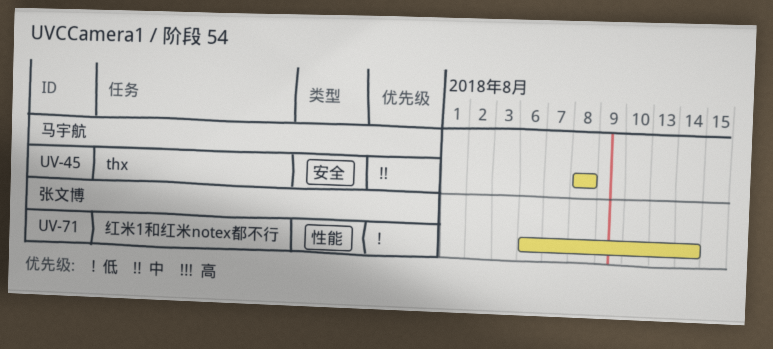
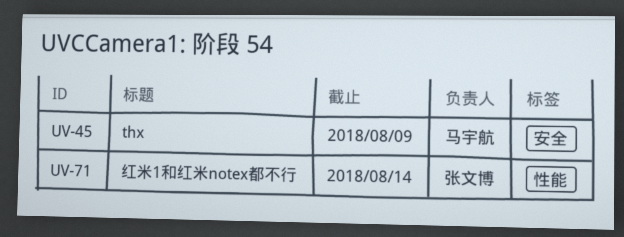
UV-45, due: Aug 8 -> Aug 9

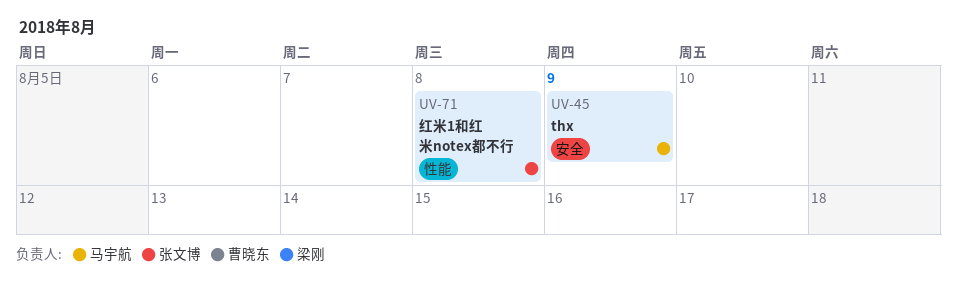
UV-71, due: Aug 14 -> Aug 8

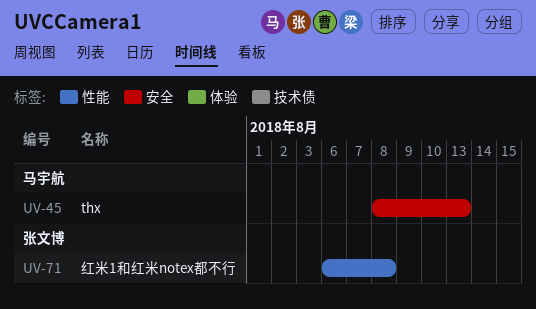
UV-45, due: Aug 9 -> Aug 13

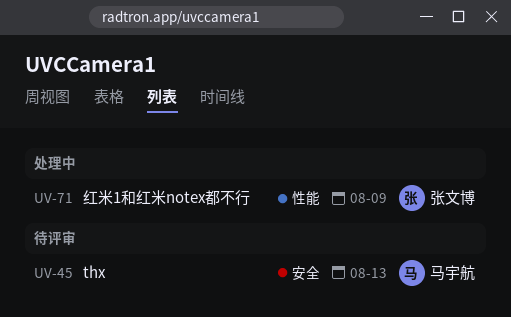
UV-71, due: Aug 8 -> Aug 9

